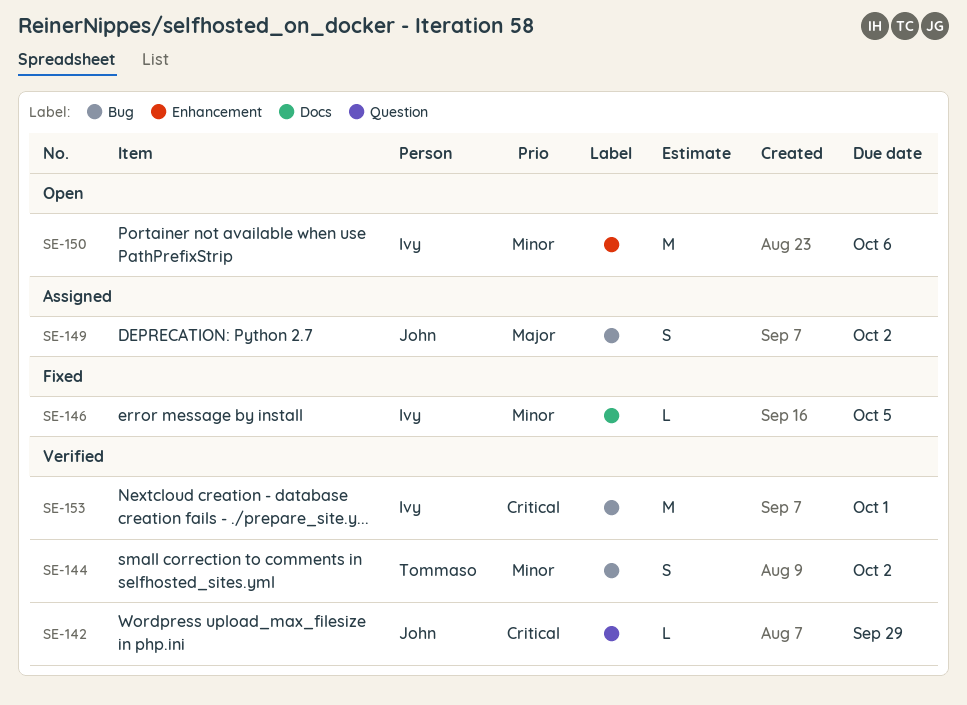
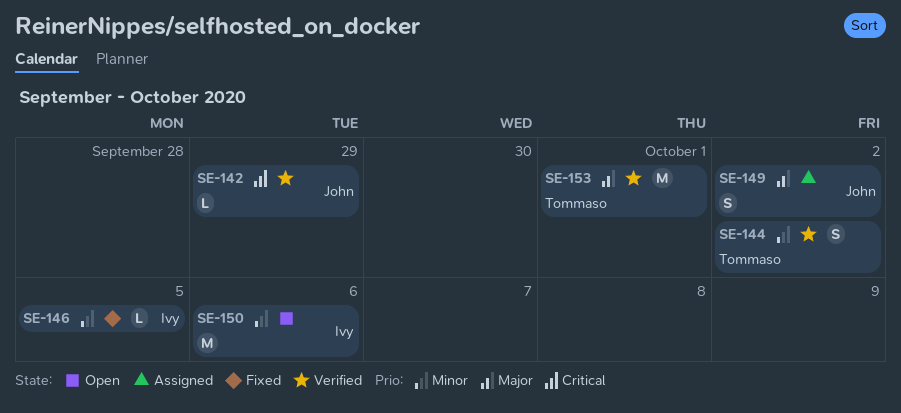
SE-153, owner: Ivy -> Tommaso
SE-153, priority: Critical -> Major

